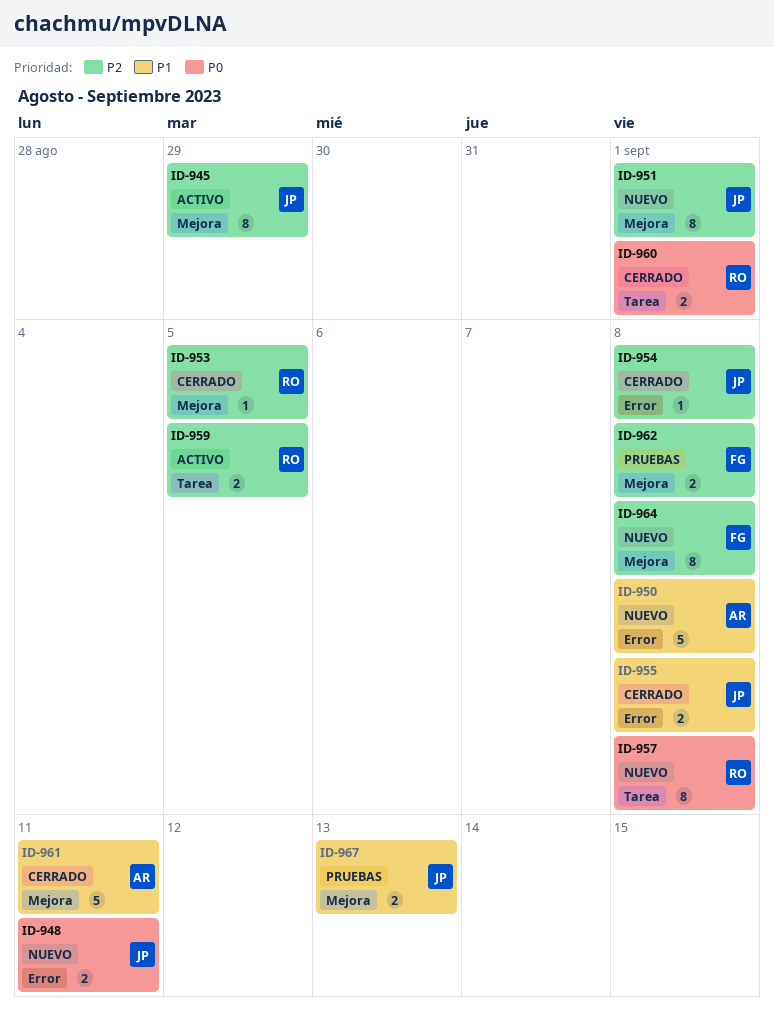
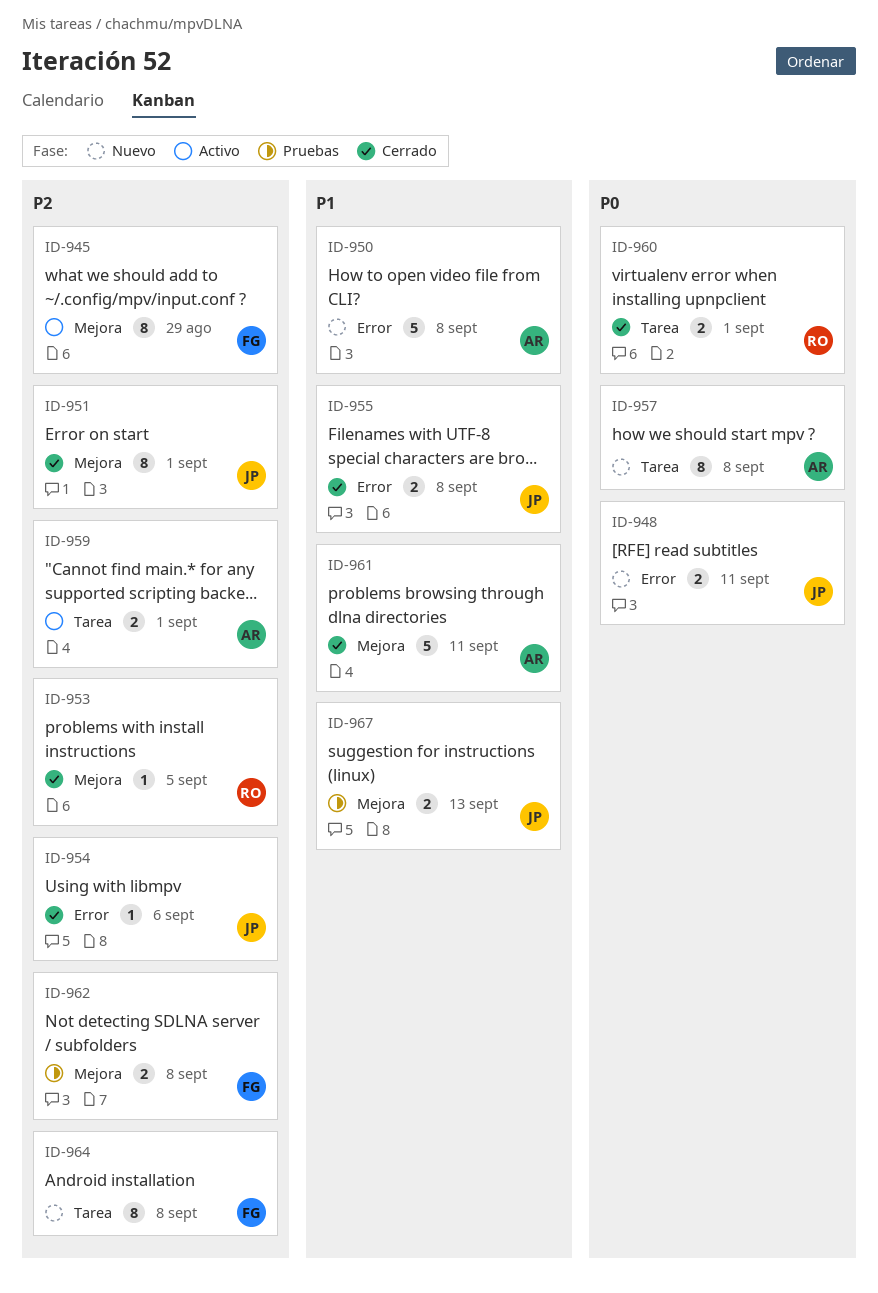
ID-945, owner: JP -> FG
ID-951, status: Nuevo -> Cerrado
ID-954, due: Sep 8 -> Sep 6
ID-957, owner: RO -> AR
ID-959, owner: RO -> AR
ID-959, due: Sep 5 -> Sep 1
ID-964, label: Mejora -> Tarea

